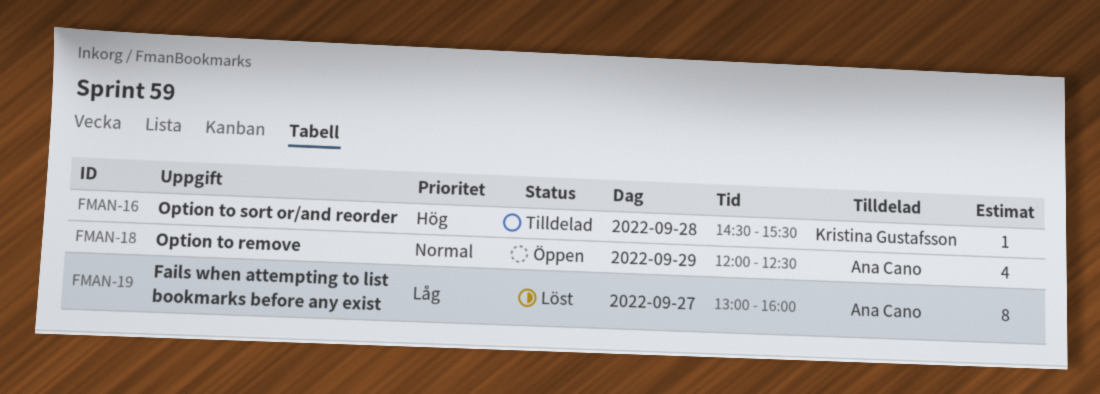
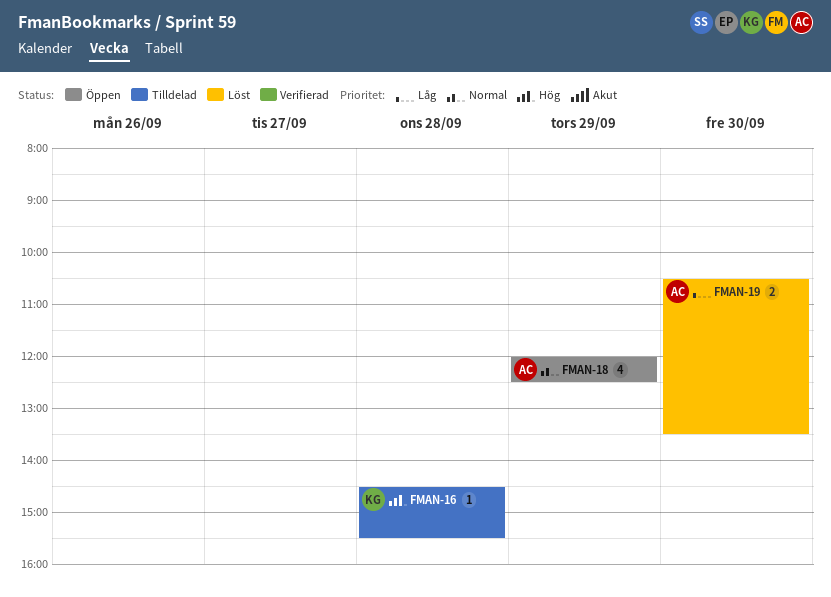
FMAN-19, estimate: 8 -> 2
FMAN-19, day: Sep 27 -> Sep 30
FMAN-19, begins: 13:00 -> 10:30
FMAN-19, ends: 16:00 -> 13:30

